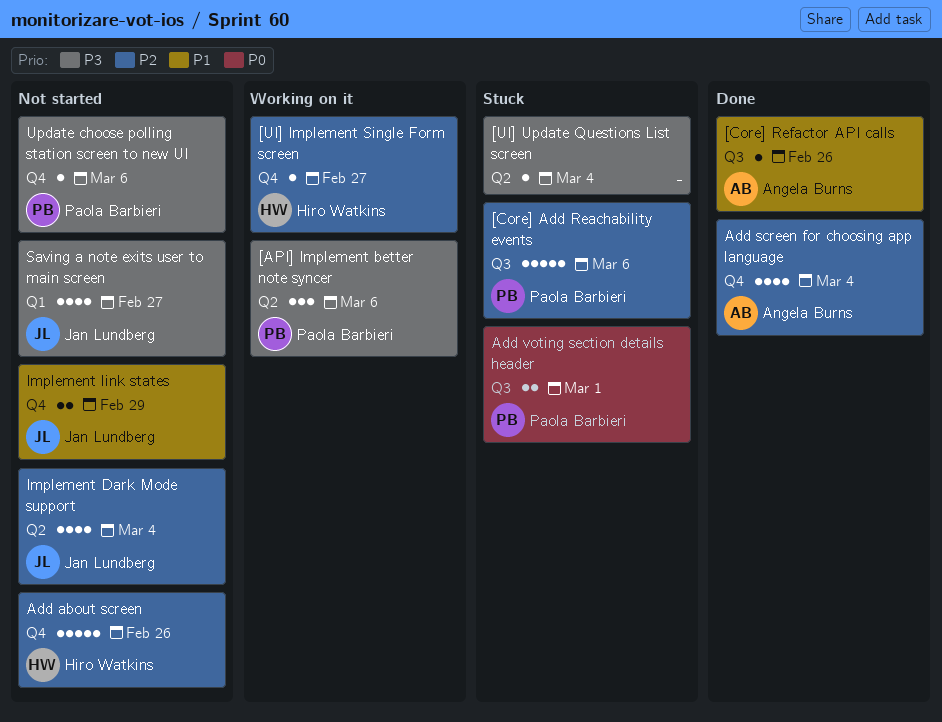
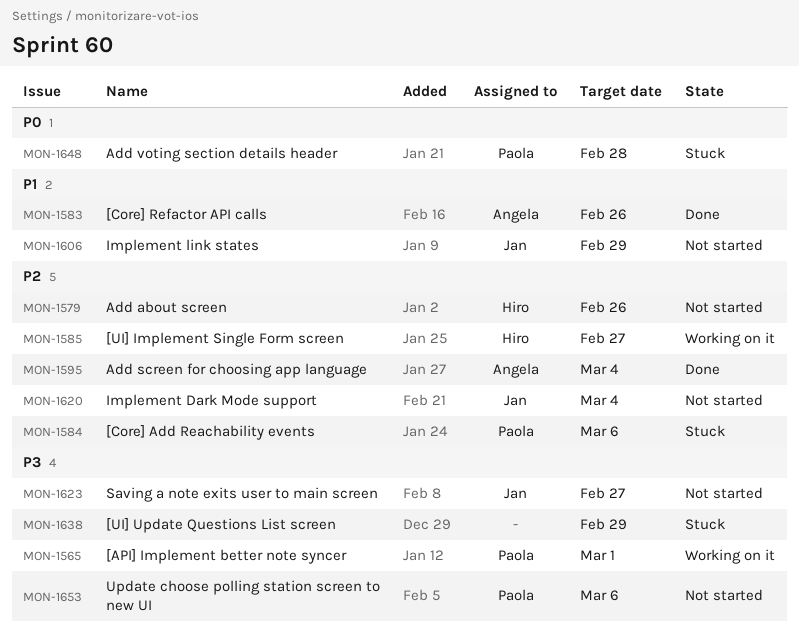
[API] Implement better note syncer, due: Mar 6 -> Mar 1
[UI] Update Questions List screen, due: Mar 4 -> Feb 29
Add voting section details header, due: Mar 1 -> Feb 28

